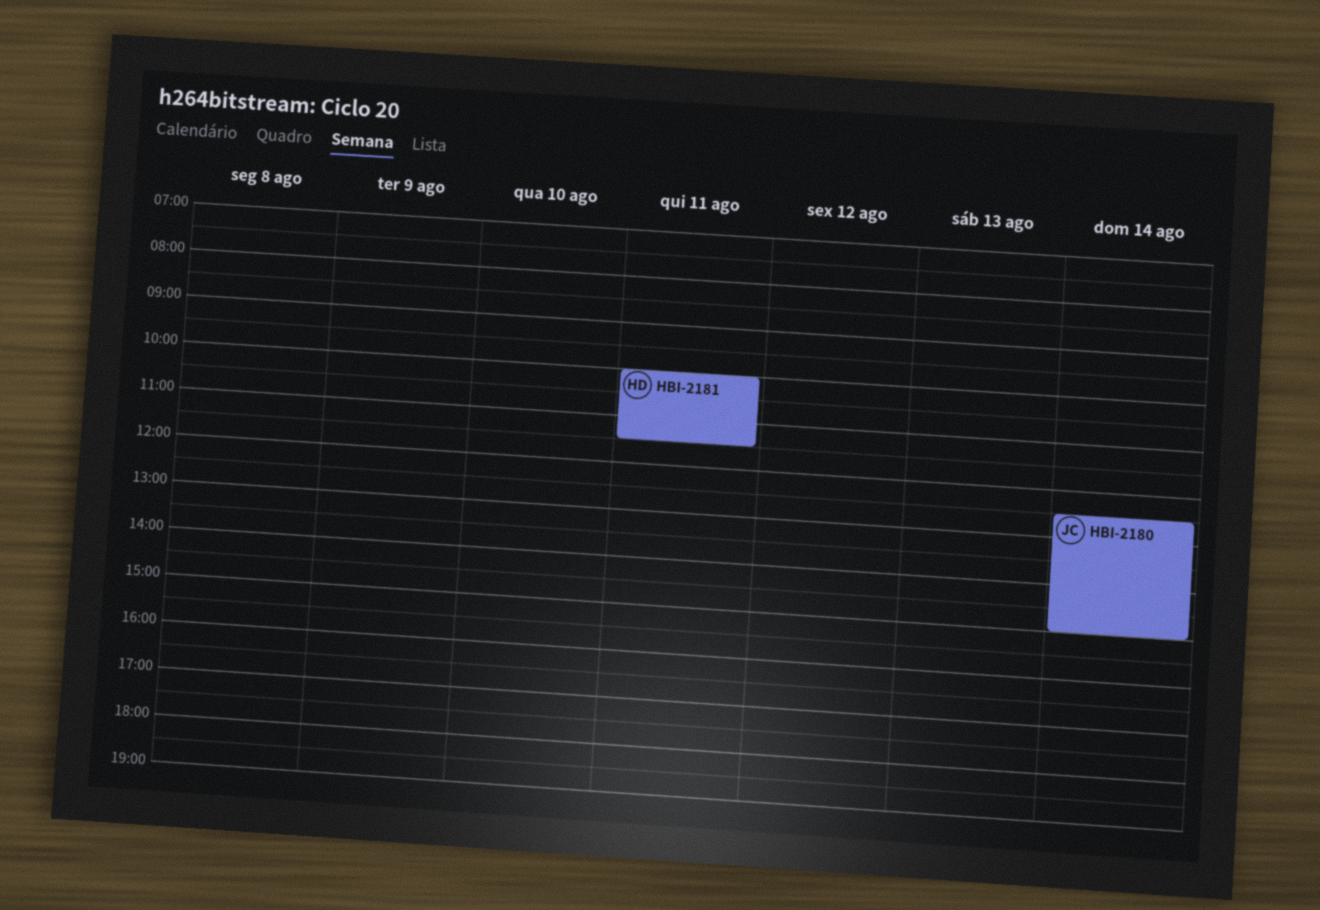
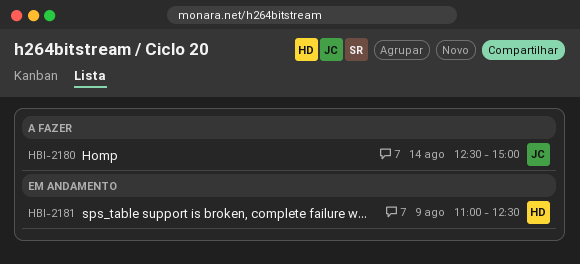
HBI-2181, day: Aug 11 -> Aug 9
HBI-2181, begins: 10:00 -> 11:00
HBI-2181, ends: 11:30 -> 12:30

